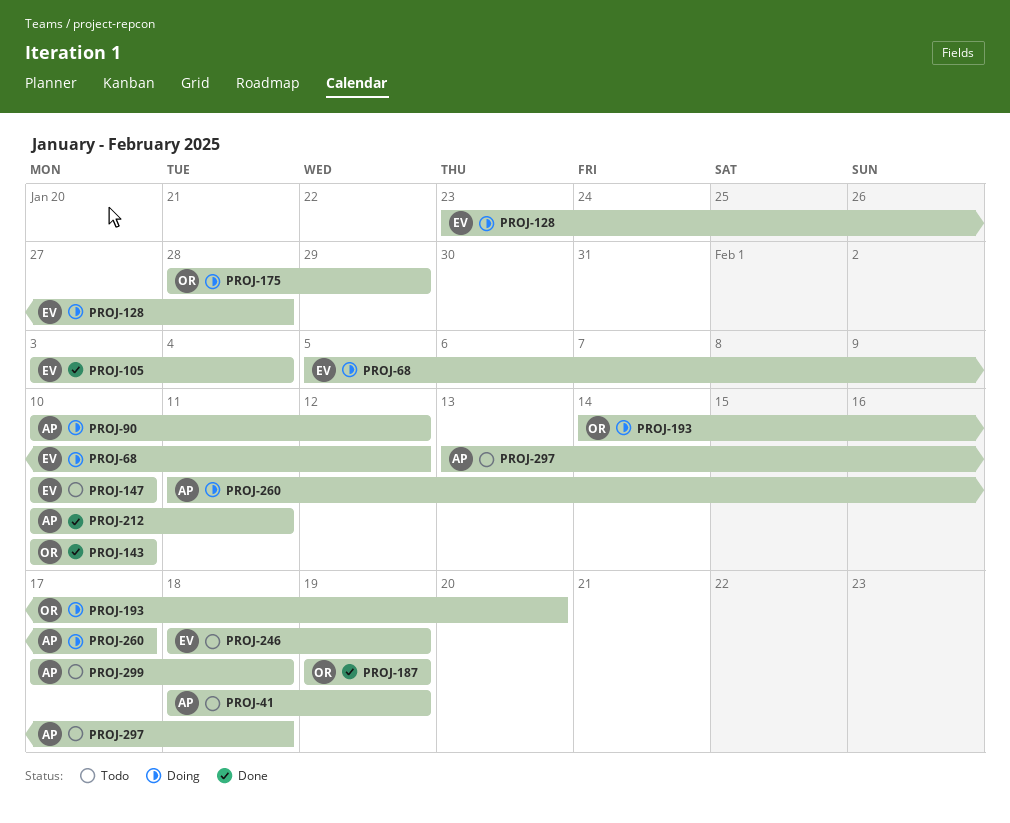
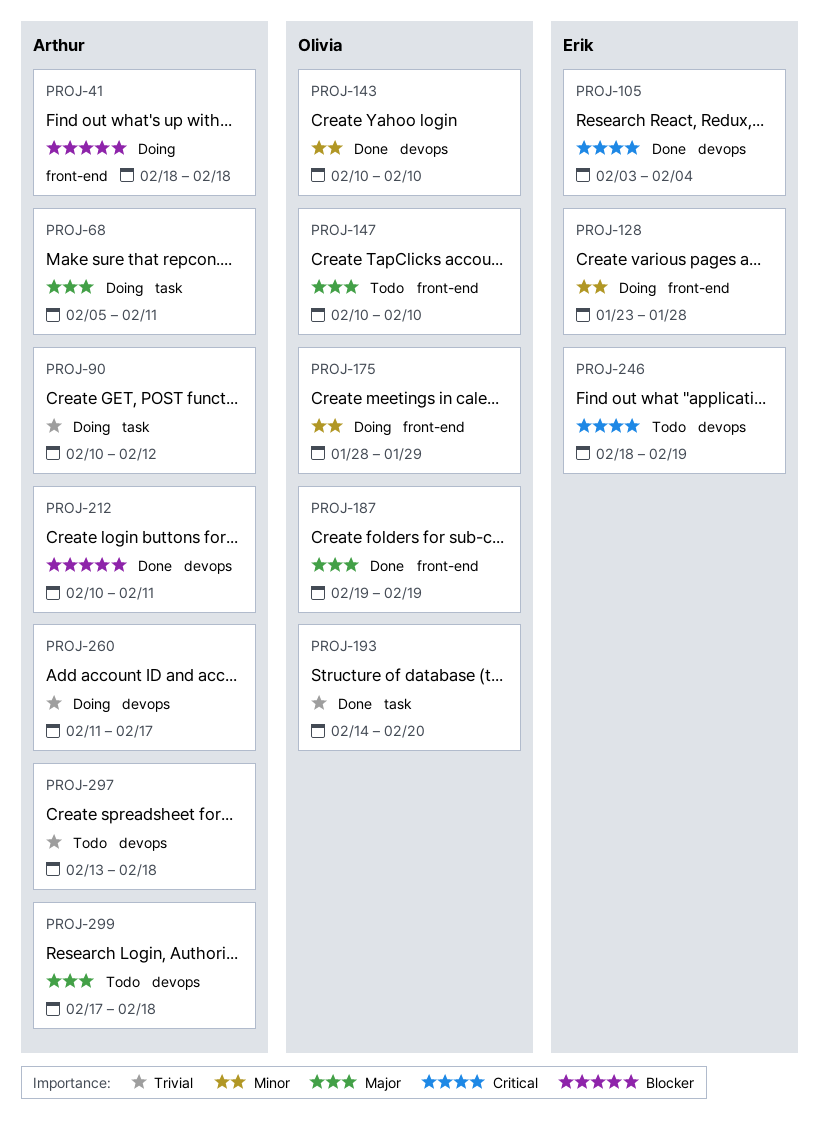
PROJ-41, status: Todo -> Doing
PROJ-41, due: Feb 19 -> Feb 18
PROJ-68, owner: Erik -> Arthur
PROJ-68, due: Feb 12 -> Feb 11
PROJ-147, owner: Erik -> Olivia
PROJ-193, status: Doing -> Done

